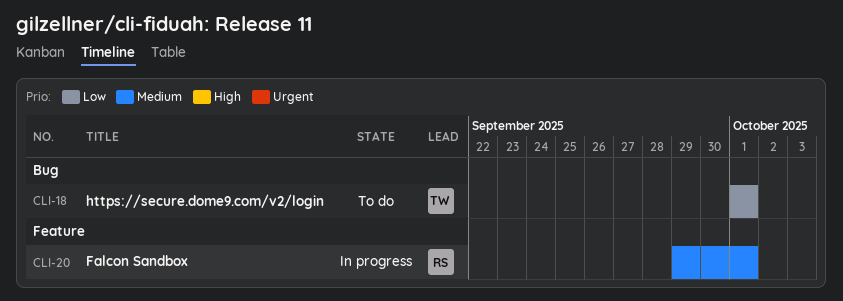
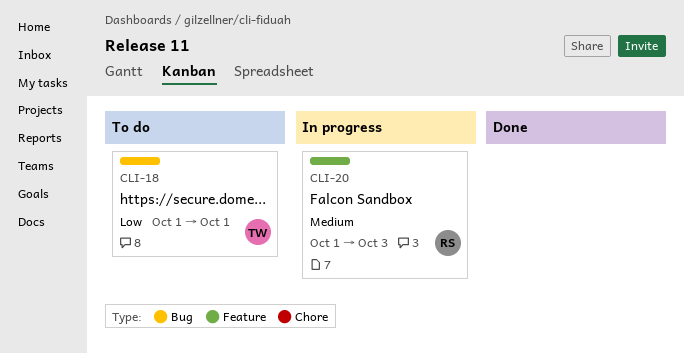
CLI-20, start: Sep 29 -> Oct 1
CLI-20, due: Oct 1 -> Oct 3

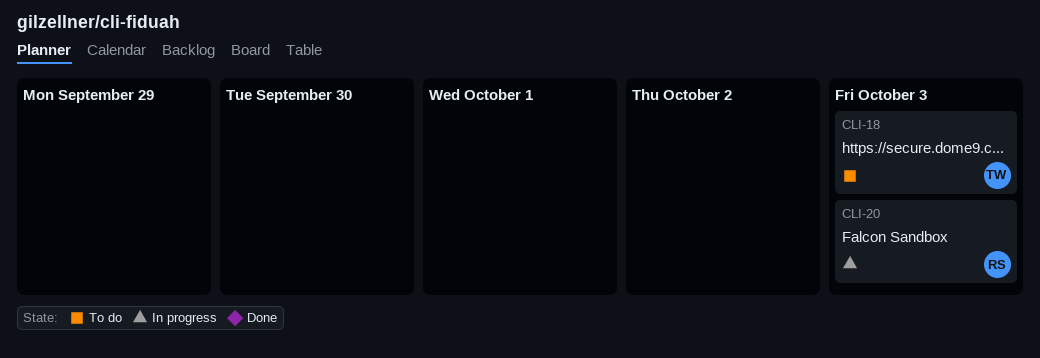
CLI-18, due: Oct 1 -> Oct 3

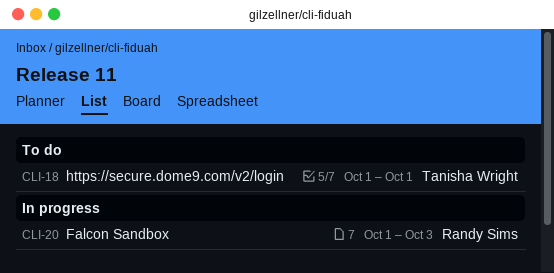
CLI-18, due: Oct 3 -> Oct 1

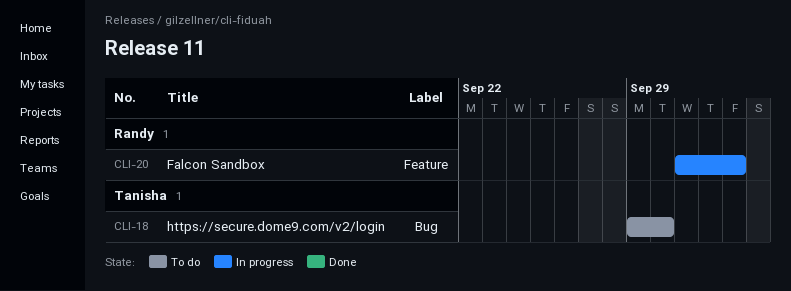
CLI-18, start: Oct 1 -> Sep 29
CLI-18, due: Oct 1 -> Sep 30

